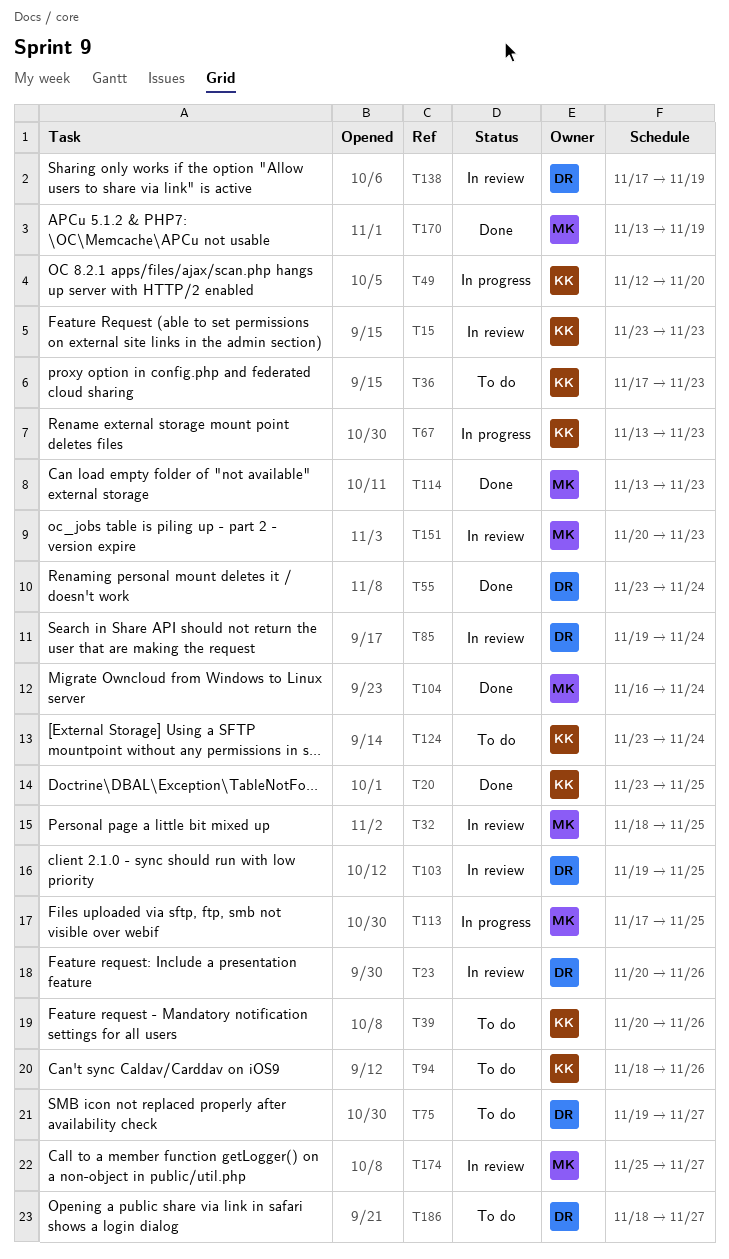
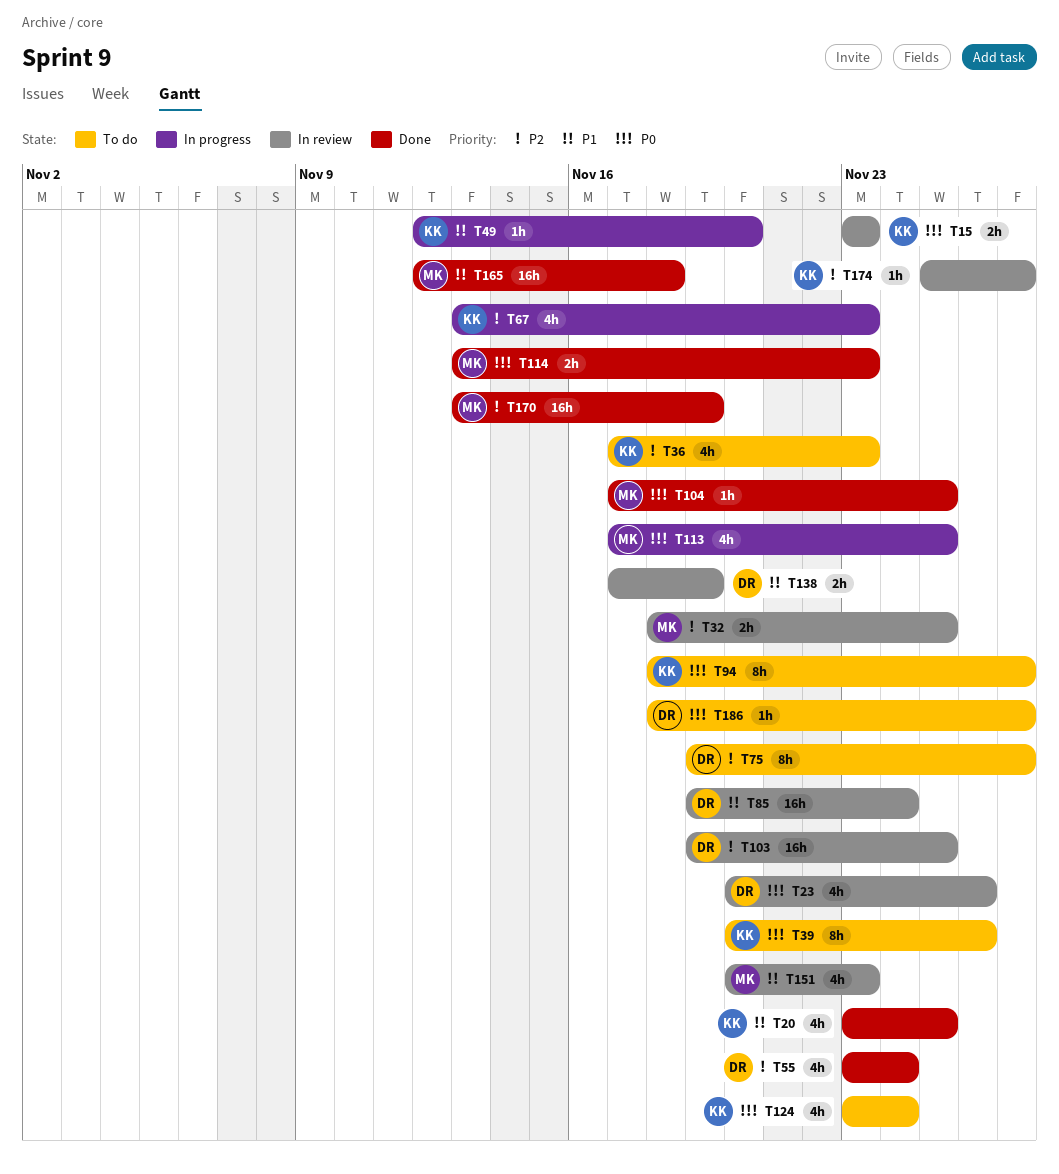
T94, due: Nov 26 -> Nov 27
T104, start: Nov 16 -> Nov 17
T104, due: Nov 24 -> Nov 25
T165: none -> present
T174, owner: MK -> KK

